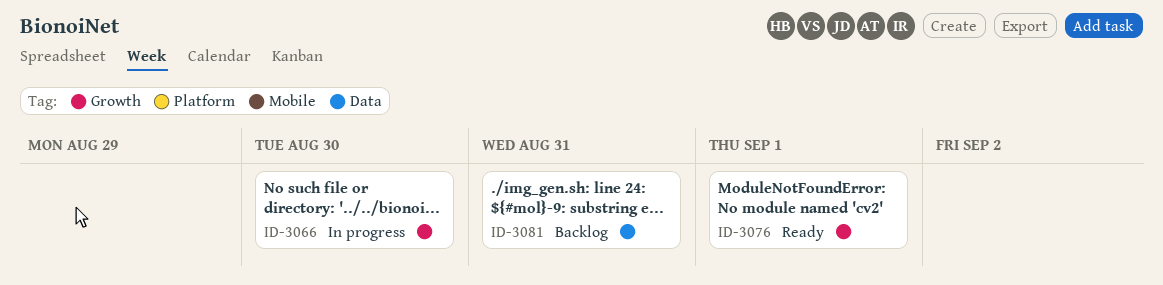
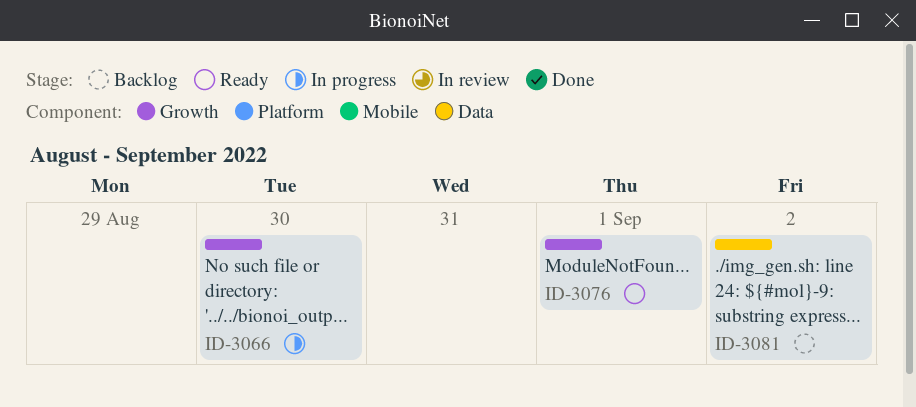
ID-3081, due: Aug 31 -> Sep 2

